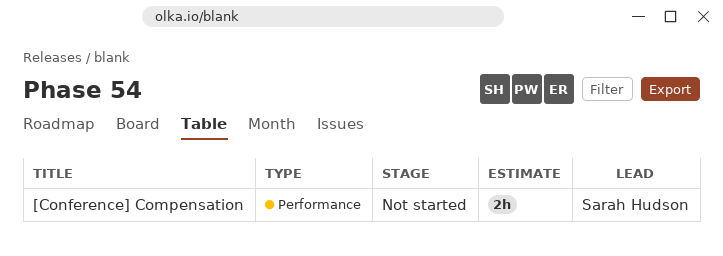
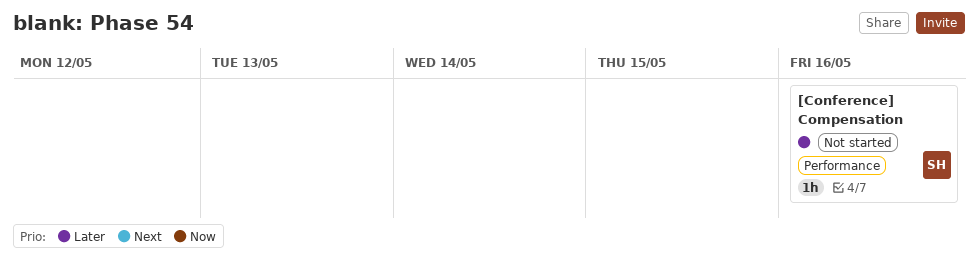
[Conference] Compensation, estimate: 2h -> 1h

